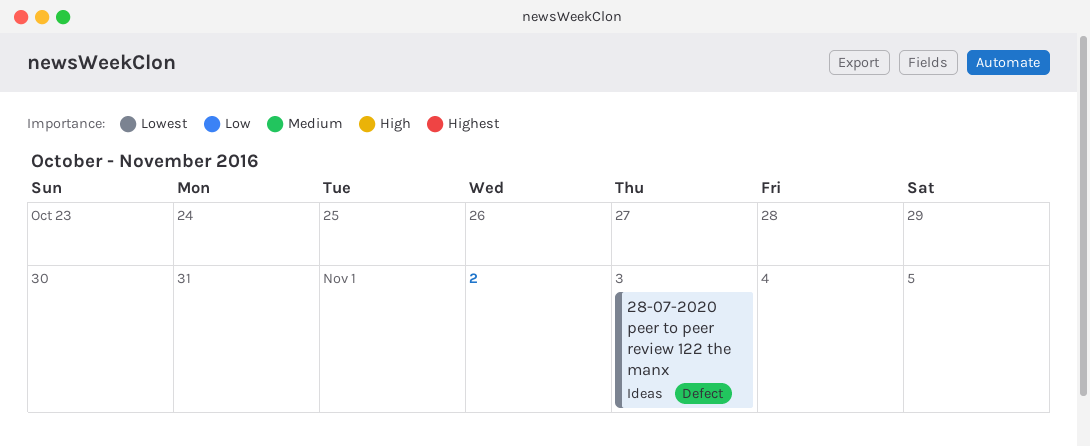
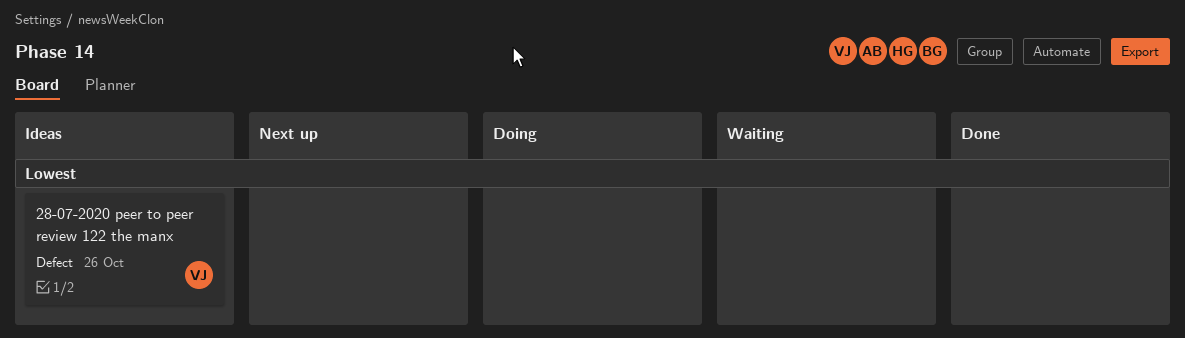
28-07-2020 peer to peer review 122 the manx, due: Nov 3 -> Oct 26

